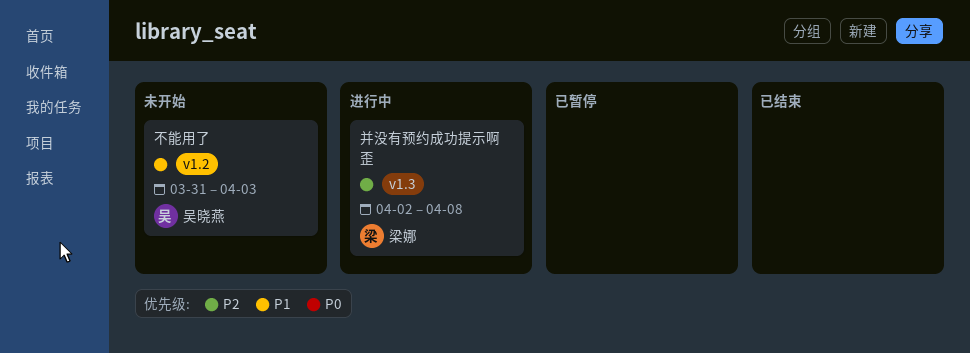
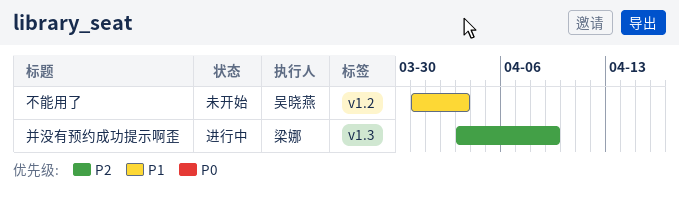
并没有预约成功提示啊歪, start: Apr 2 -> Apr 3
并没有预约成功提示啊歪, due: Apr 8 -> Apr 9

